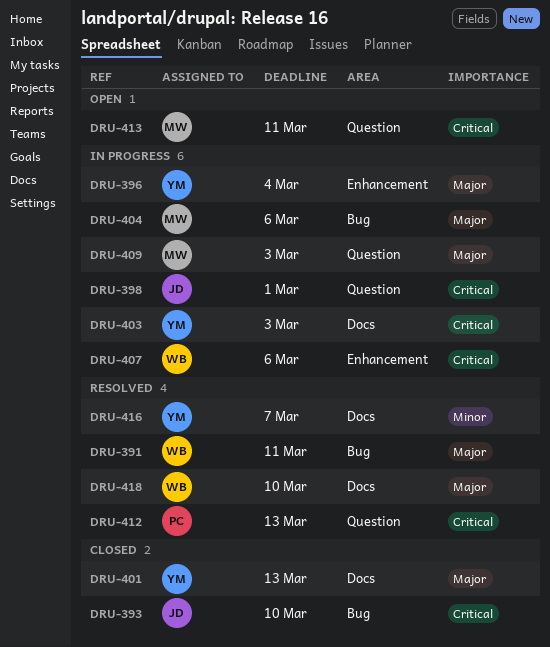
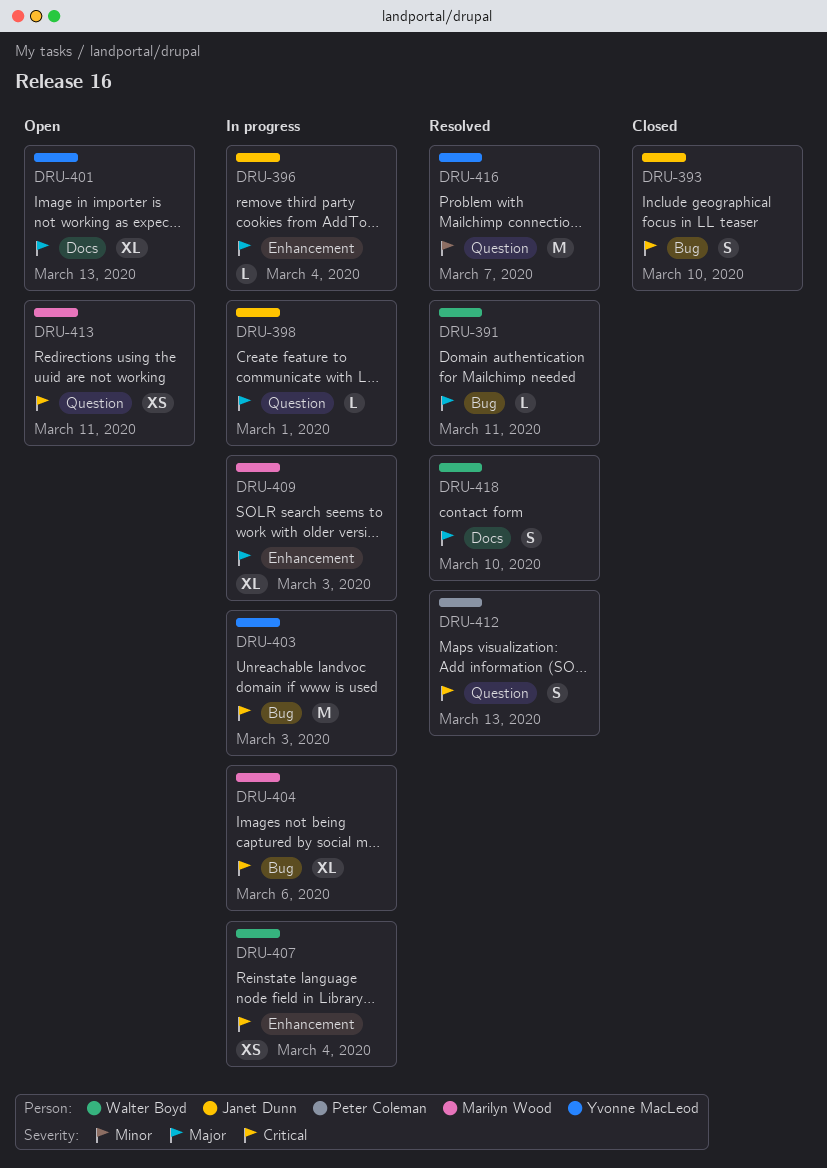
DRU-396, owner: Yvonne MacLeod -> Janet Dunn
DRU-398, priority: Critical -> Major
DRU-401, status: Closed -> Open
DRU-403, label: Docs -> Bug
DRU-404, priority: Major -> Critical
DRU-407, due: Mar 6 -> Mar 4
DRU-409, label: Question -> Enhancement
DRU-416, label: Docs -> Question

